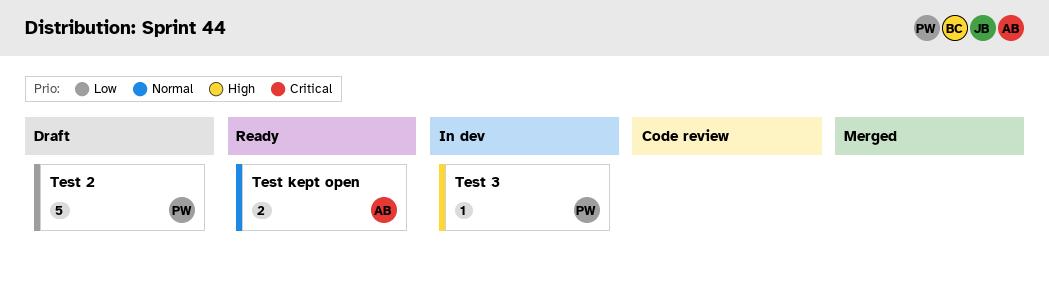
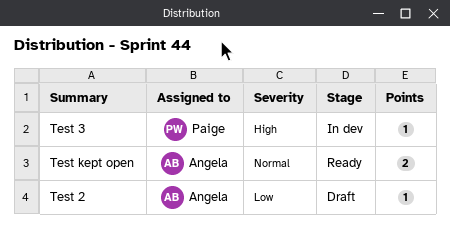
Test 2, owner: Paige -> Angela
Test 2, estimate: 5 -> 1

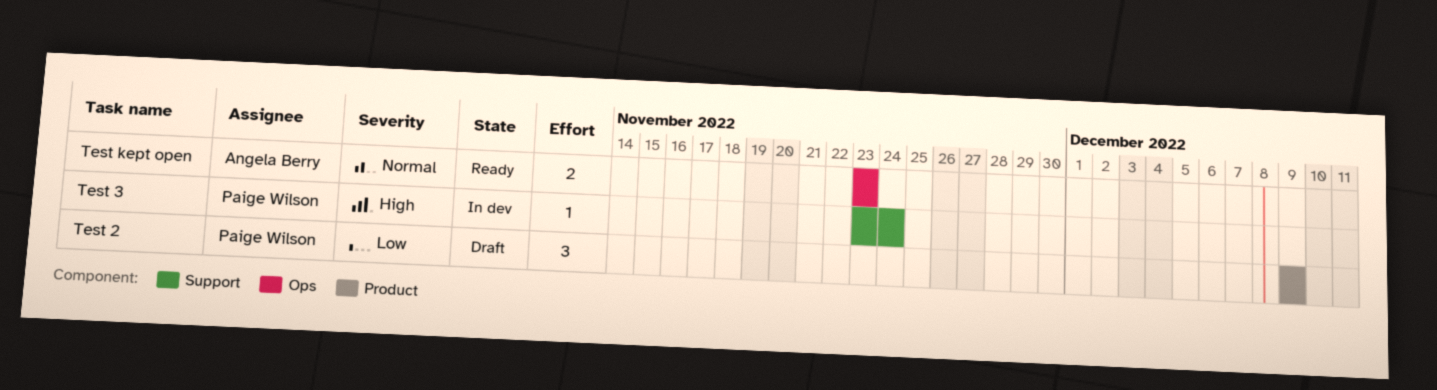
Test 2, owner: Angela Berry -> Paige Wilson
Test 2, estimate: 1 -> 3

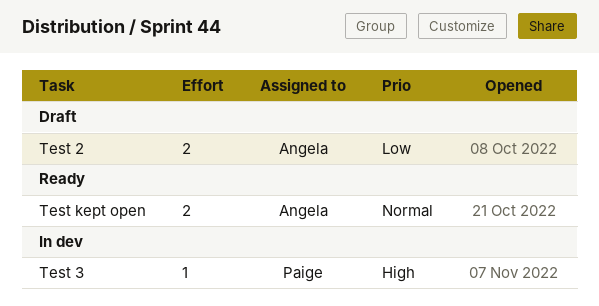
Test 2, owner: Paige Wilson -> Angela Berry
Test 2, estimate: 3 -> 2

